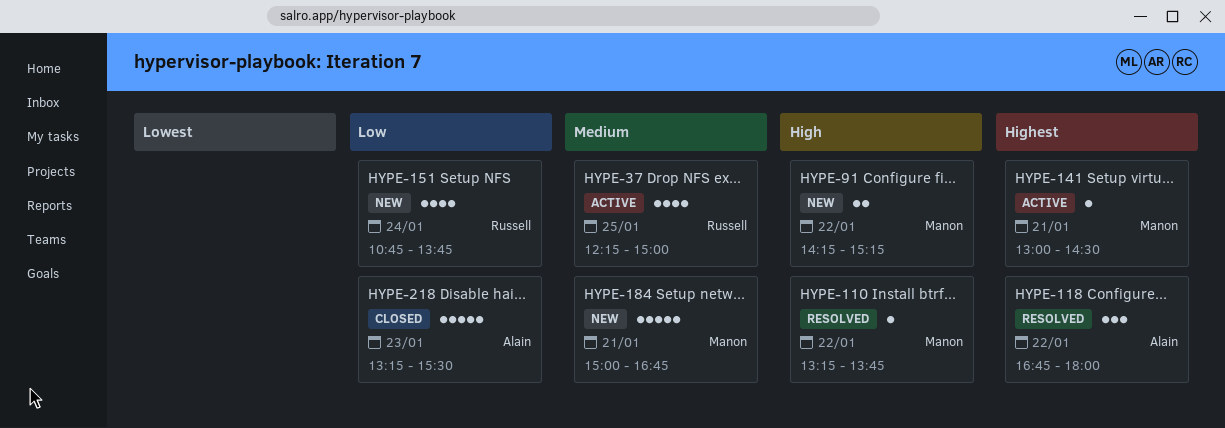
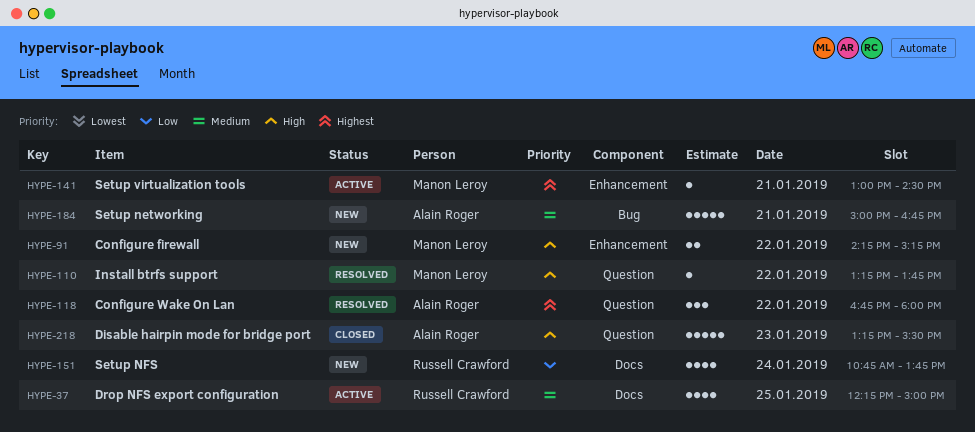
HYPE-184, owner: Manon Leroy -> Alain Roger
HYPE-218, priority: Low -> High

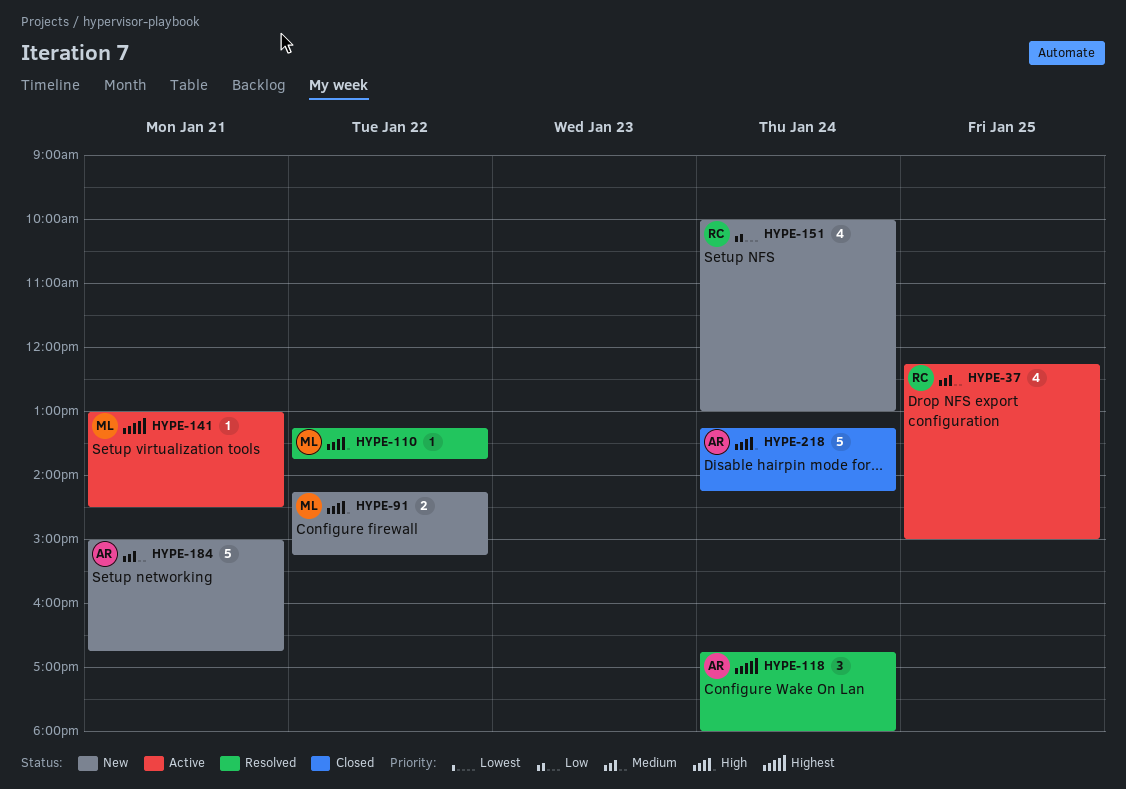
HYPE-118, day: Jan 22 -> Jan 24
HYPE-151, begins: 10:45 -> 10:00
HYPE-151, ends: 13:45 -> 13:00
HYPE-218, day: Jan 23 -> Jan 24
HYPE-218, ends: 15:30 -> 14:15

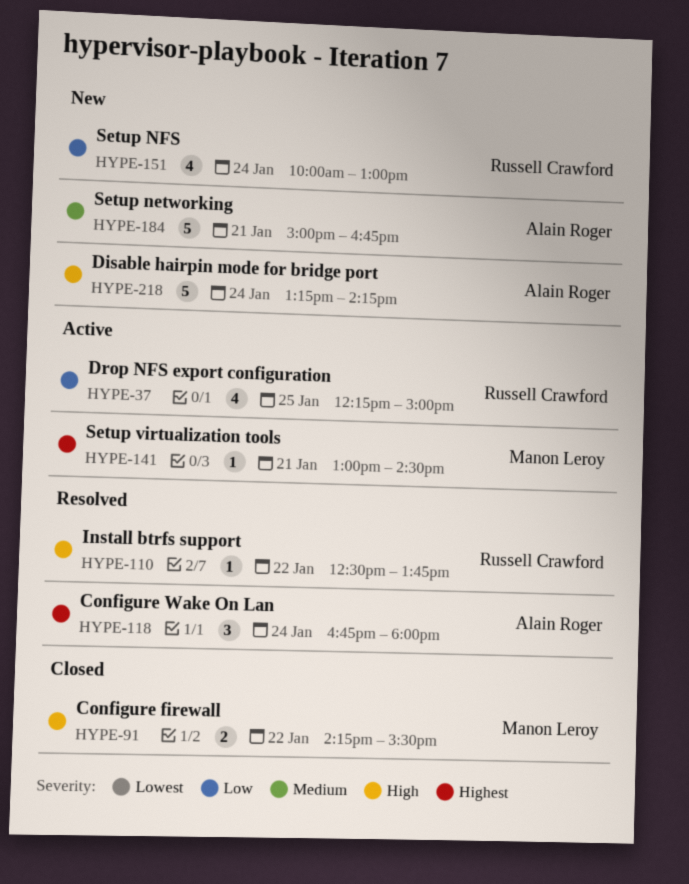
HYPE-37, priority: Medium -> Low
HYPE-91, status: New -> Closed
HYPE-91, ends: 15:15 -> 15:30
HYPE-110, owner: Manon Leroy -> Russell Crawford
HYPE-110, begins: 13:15 -> 12:30
HYPE-218, status: Closed -> New

